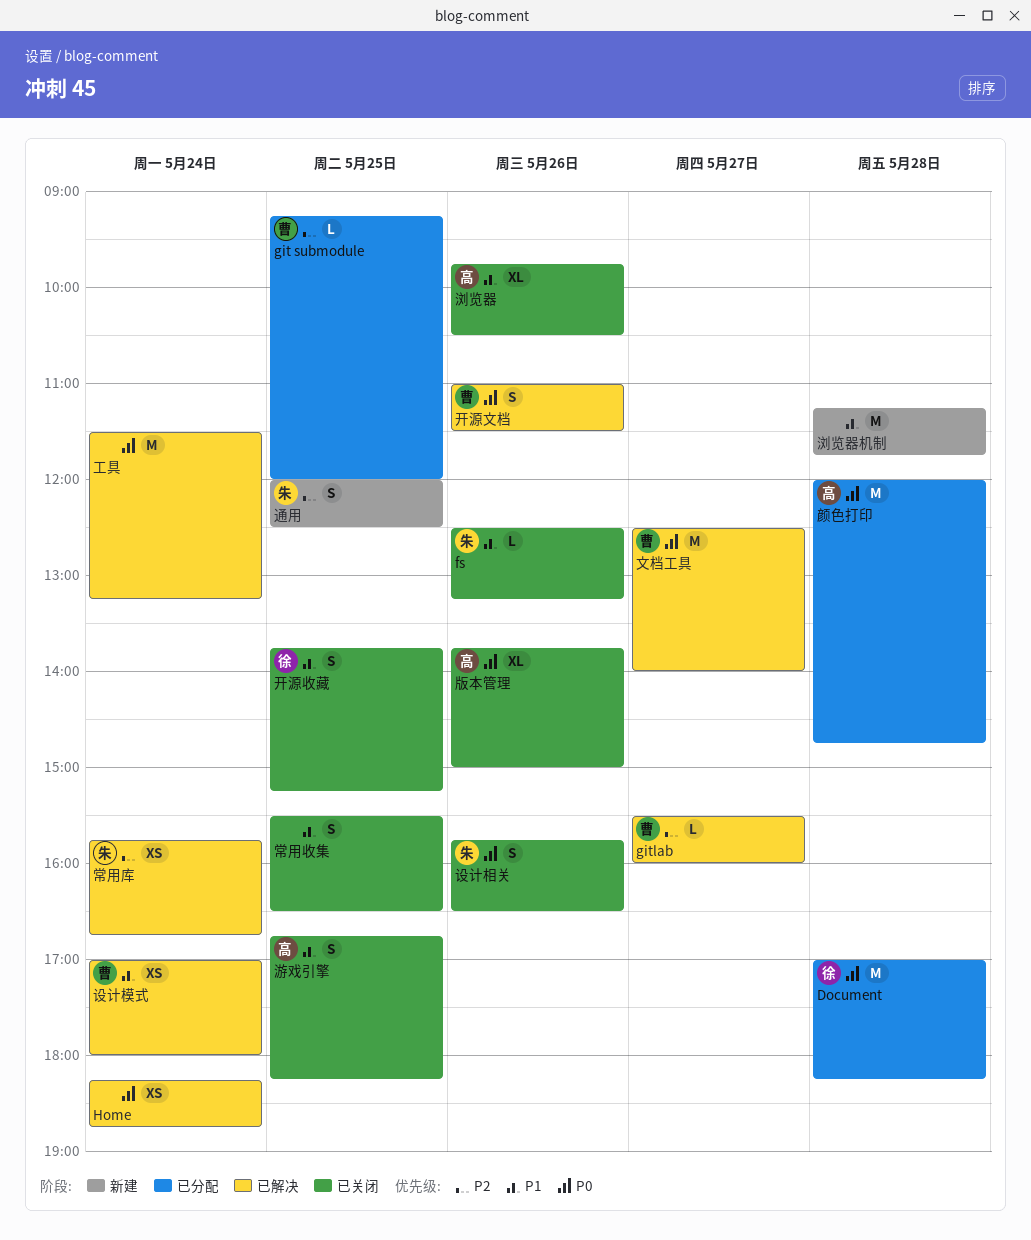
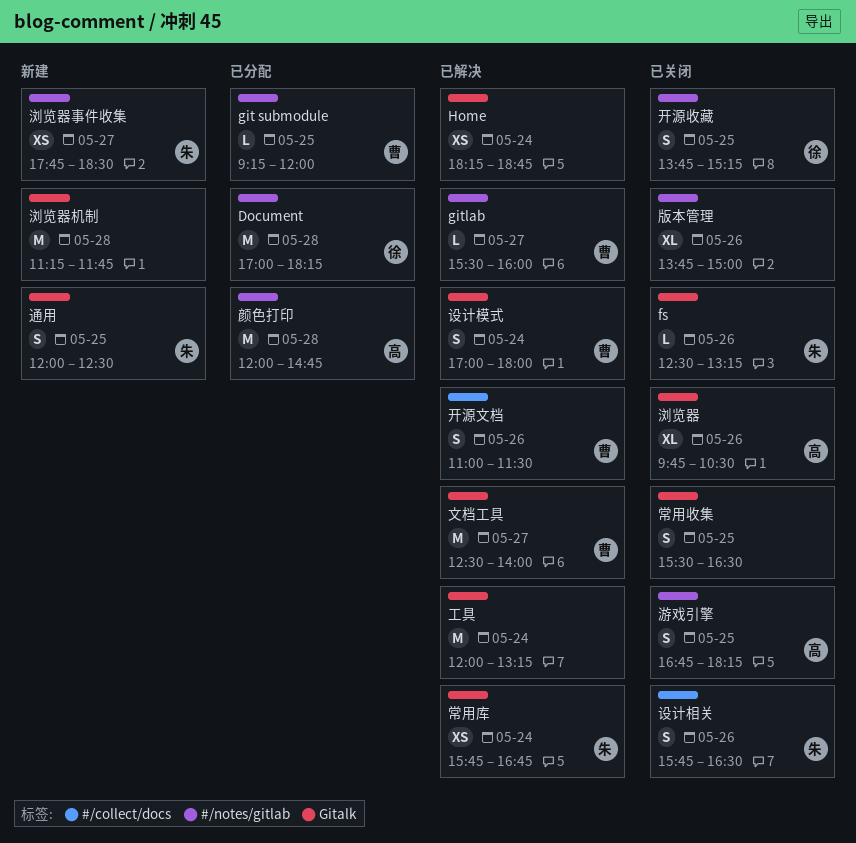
工具, begins: 11:30 -> 12:00
浏览器事件收集: none -> present
版本管理, owner: 高 -> none
设计模式, estimate: XS -> S

